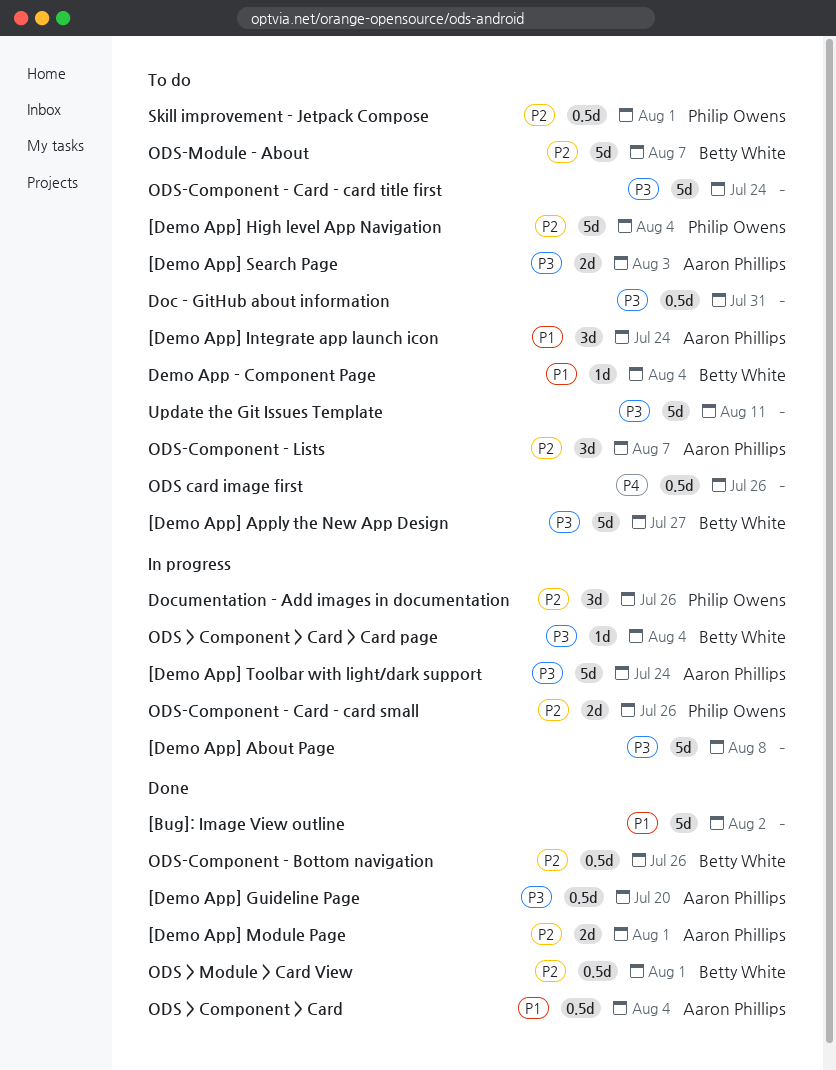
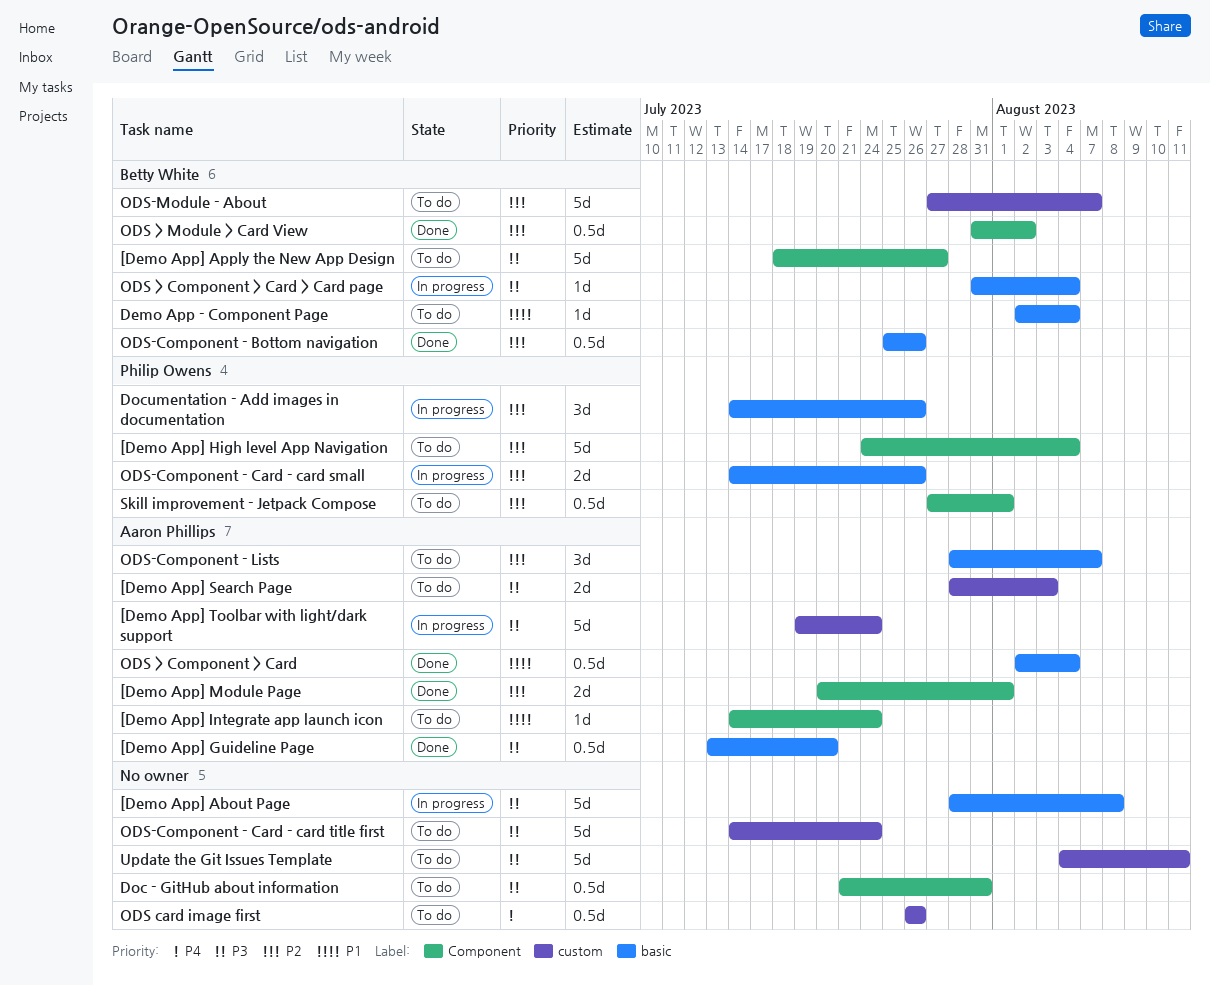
[Bug]: Image View outline: present -> none
[Demo App] Integrate app launch icon, estimate: 3d -> 1d
ODS > Module > Card View, due: Aug 1 -> Aug 2

